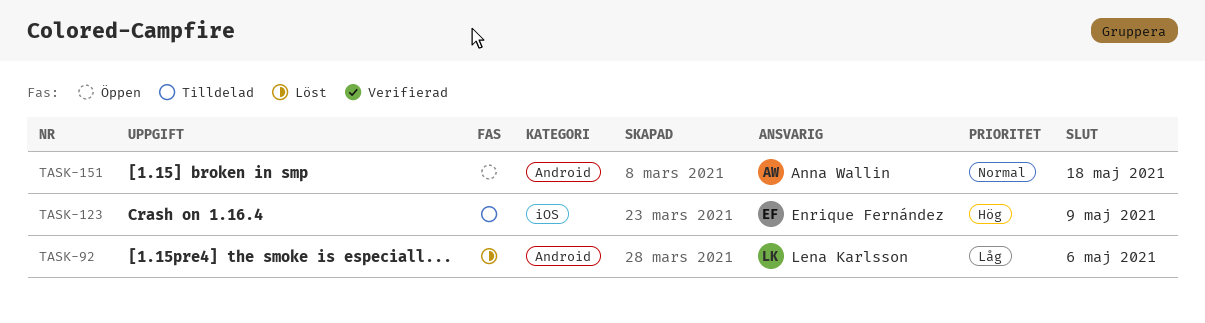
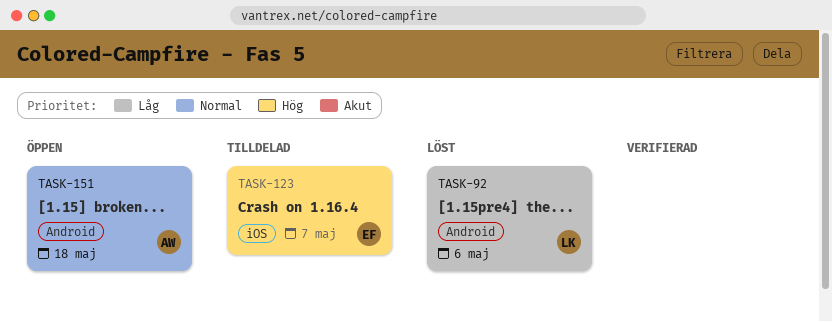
TASK-123, due: May 9 -> May 7

